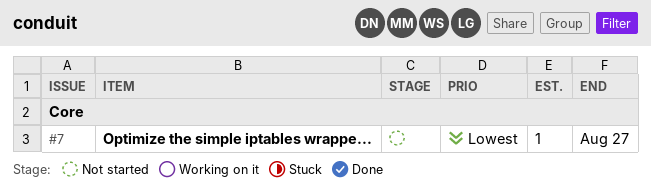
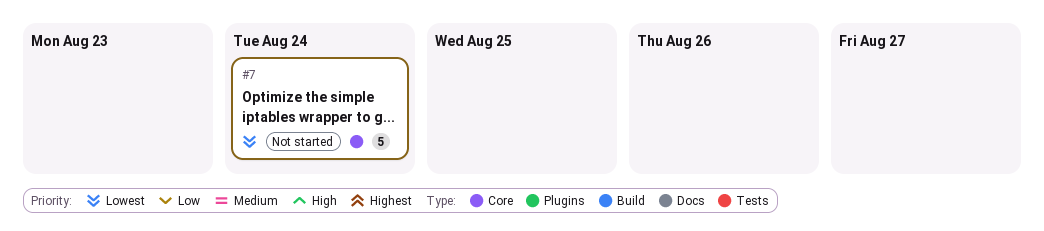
#7, estimate: 1 -> 5
#7, due: Aug 27 -> Aug 24

